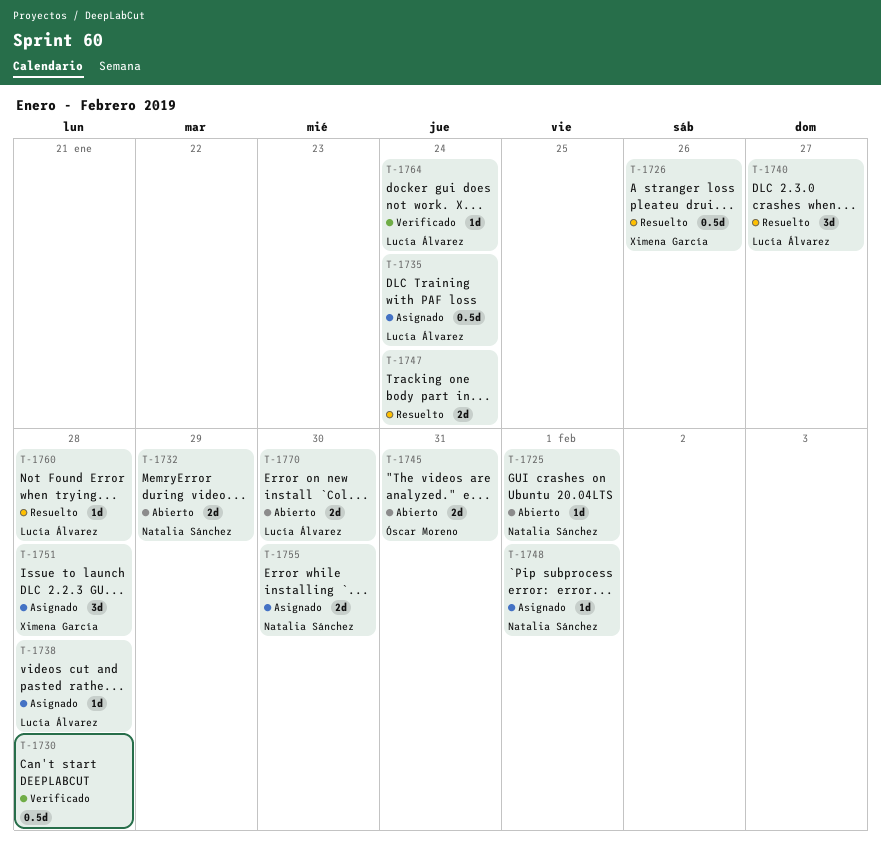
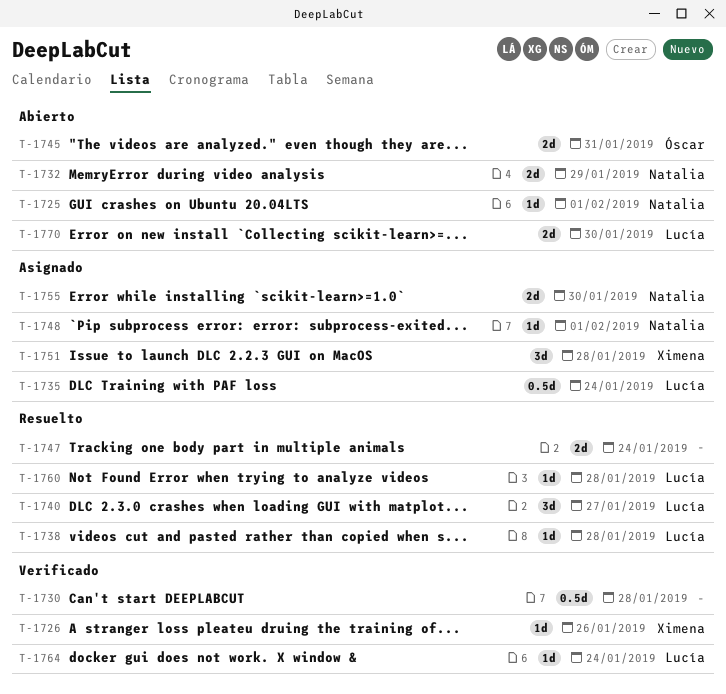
T-1726, status: Resuelto -> Verificado
T-1726, estimate: 0.5d -> 1d
T-1738, status: Asignado -> Resuelto

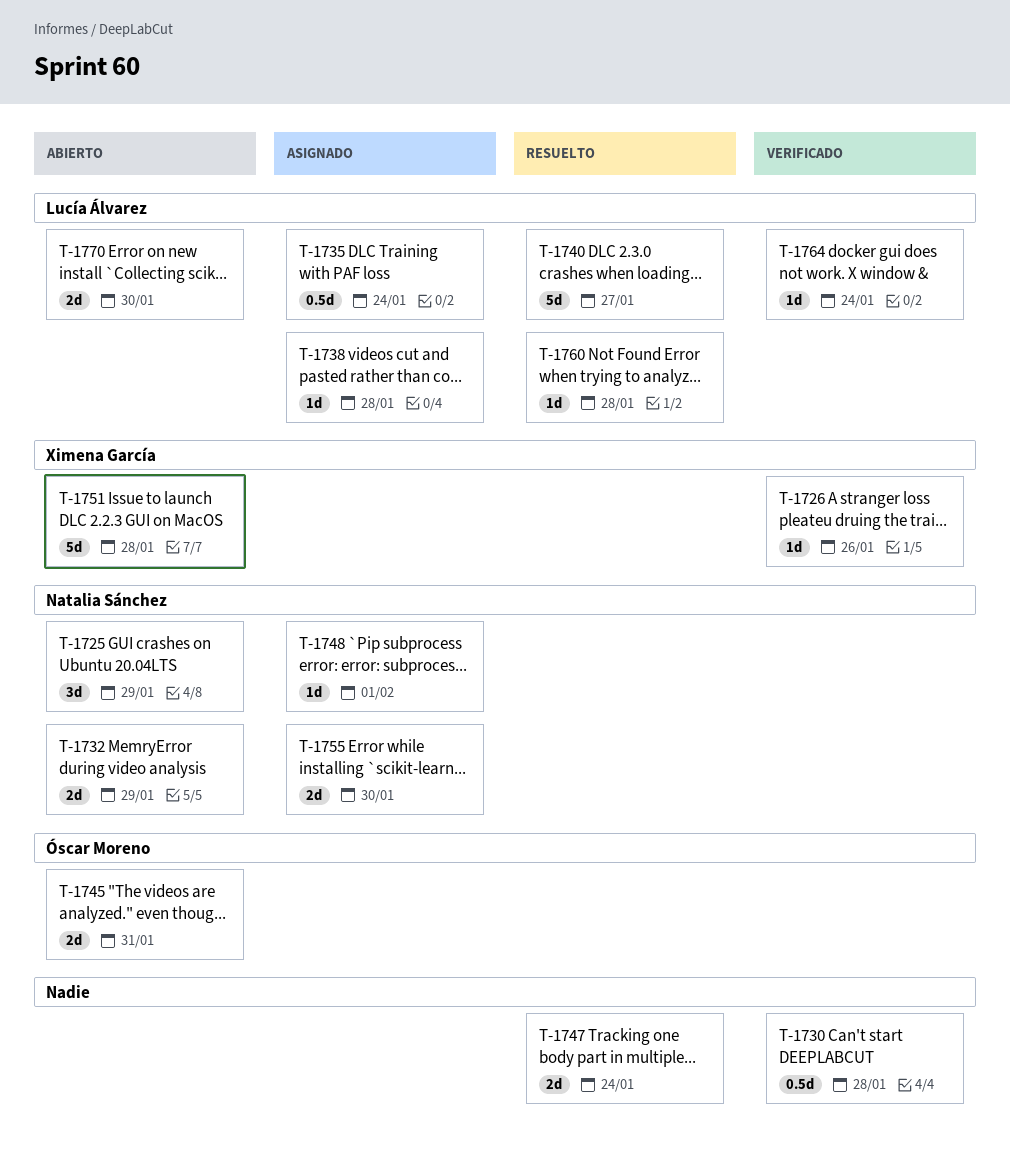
T-1725, estimate: 1d -> 3d
T-1725, due: Feb 1 -> Jan 29
T-1738, status: Resuelto -> Asignado
T-1740, estimate: 3d -> 5d
T-1751, status: Asignado -> Abierto
T-1751, estimate: 3d -> 5d

